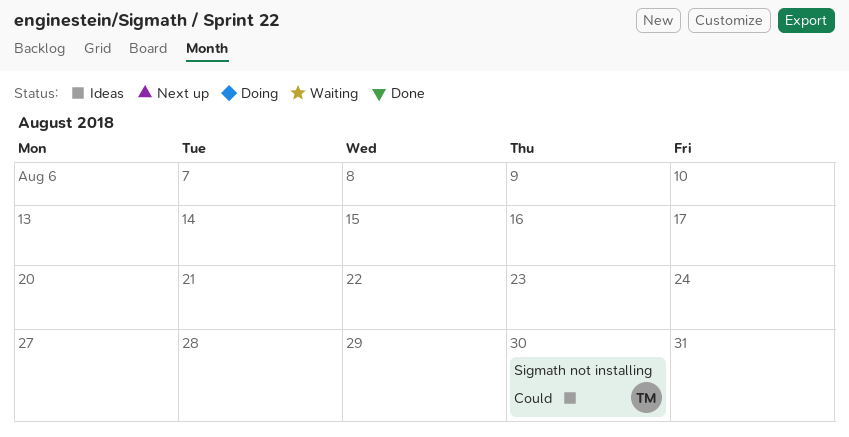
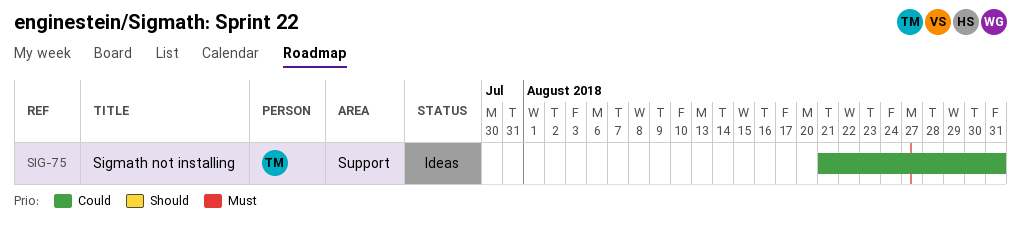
Sigmath not installing, due: Aug 30 -> Aug 31

